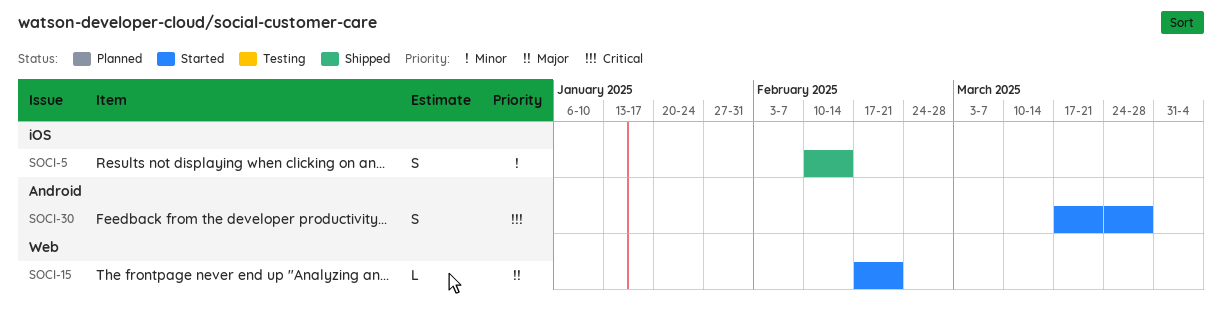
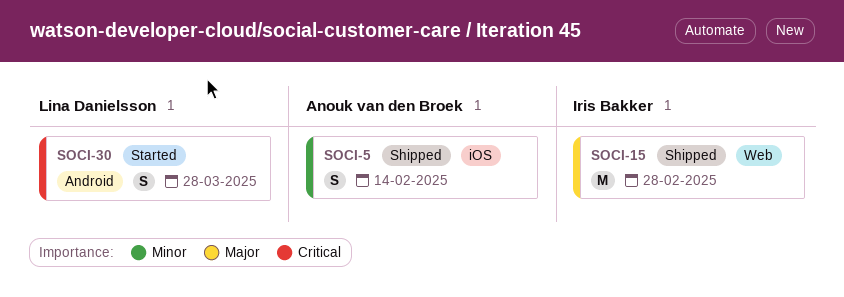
SOCI-15, status: Started -> Shipped
SOCI-15, estimate: L -> M
SOCI-15, due: Feb 21 -> Feb 28

